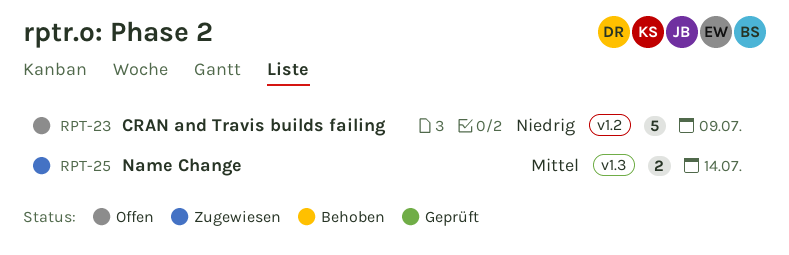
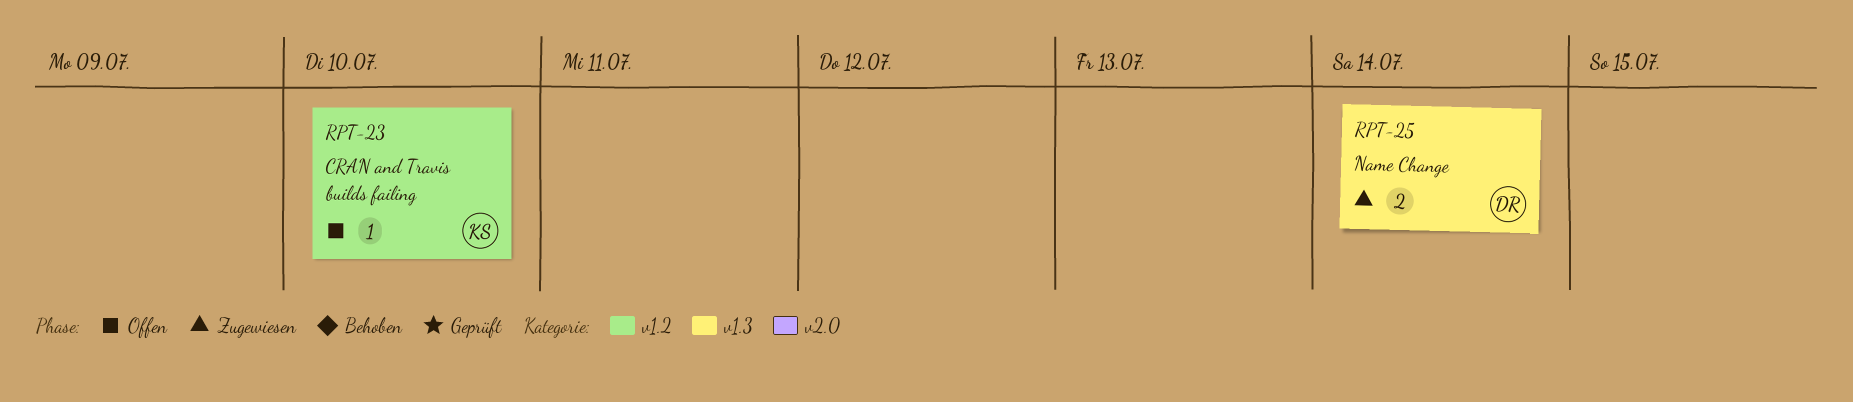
RPT-23, estimate: 5 -> 1
RPT-23, due: Jul 9 -> Jul 10

